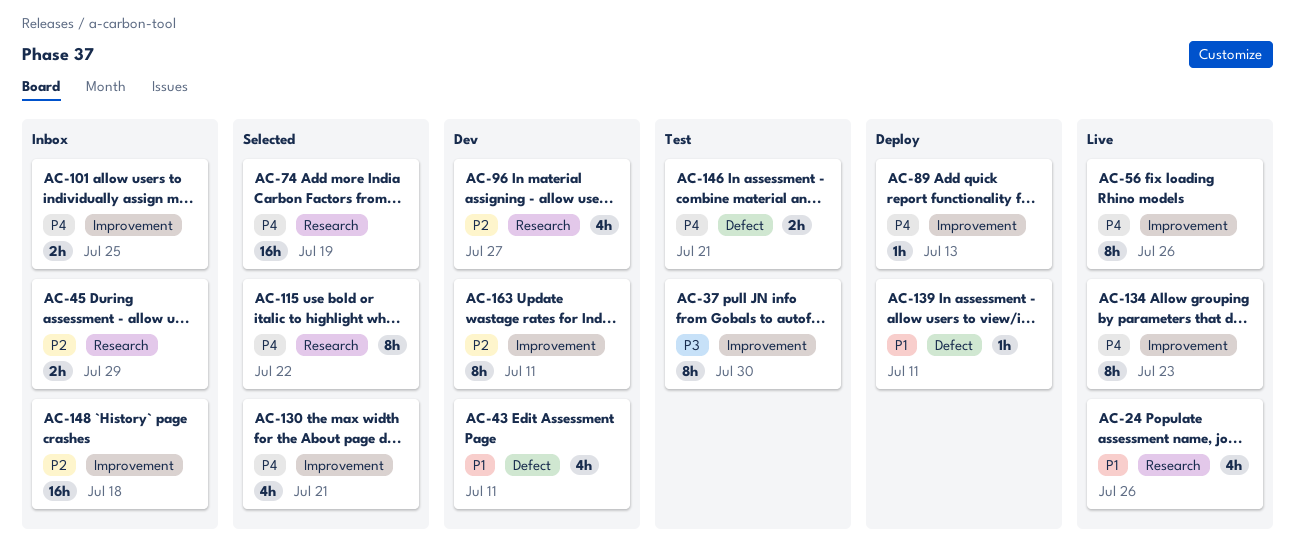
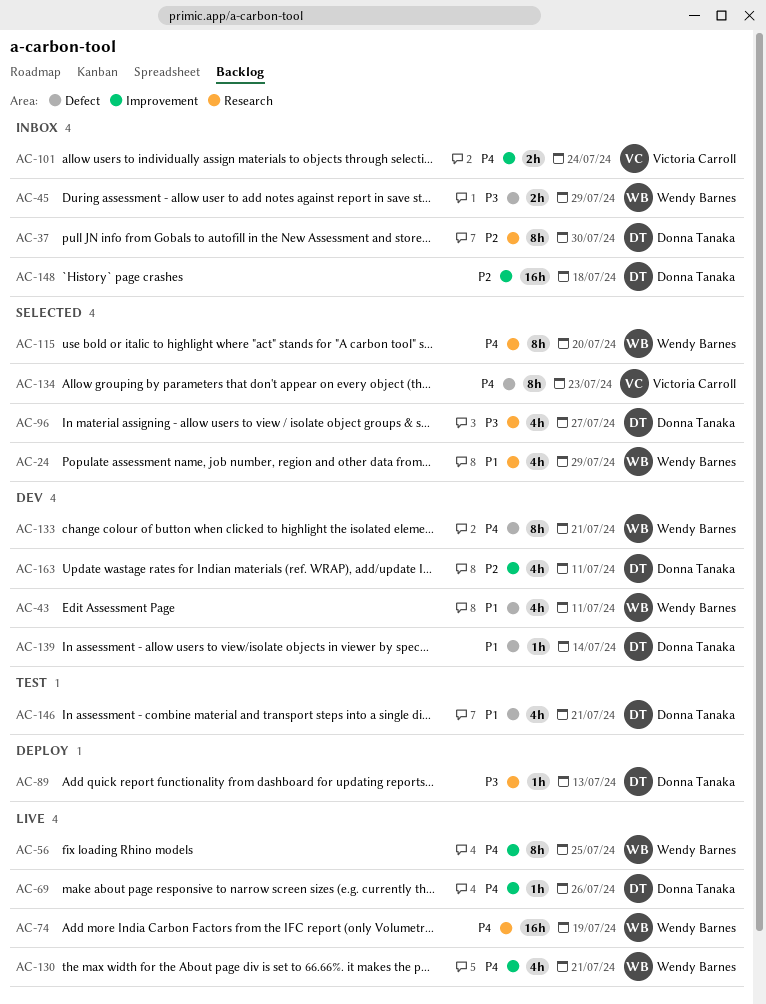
AC-24, status: Live -> Selected
AC-24, due: Jul 26 -> Jul 29
AC-37, status: Test -> Inbox
AC-37, priority: P3 -> P2
AC-37, label: Improvement -> Research
AC-45, priority: P2 -> P3
AC-45, label: Research -> Defect
AC-56, due: Jul 26 -> Jul 25
AC-69: none -> present
AC-74, status: Selected -> Live
AC-89, priority: P4 -> P3
AC-89, label: Improvement -> Research
AC-96, status: Dev -> Selected
AC-96, priority: P2 -> P3
AC-101, due: Jul 25 -> Jul 24
AC-115, due: Jul 22 -> Jul 20
AC-130, status: Selected -> Live
AC-133: none -> present
AC-134, status: Live -> Selected
AC-134, label: Improvement -> Defect
AC-139, status: Deploy -> Dev
AC-139, due: Jul 11 -> Jul 14
AC-146, priority: P4 -> P1
AC-146, estimate: 2h -> 4h
AC-163, estimate: 8h -> 4h

